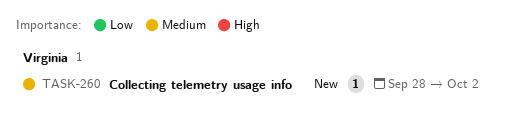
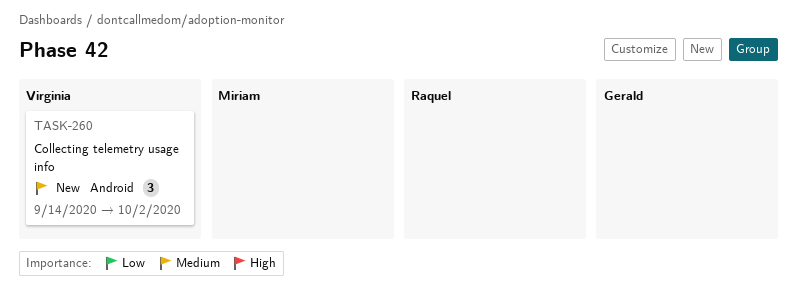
TASK-260, estimate: 1 -> 3
TASK-260, start: Sep 28 -> Sep 14

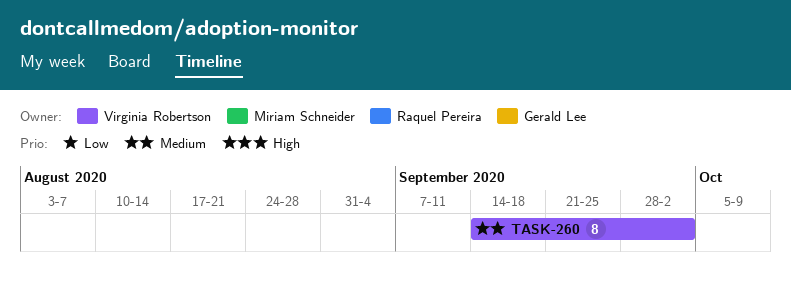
TASK-260, estimate: 3 -> 8

